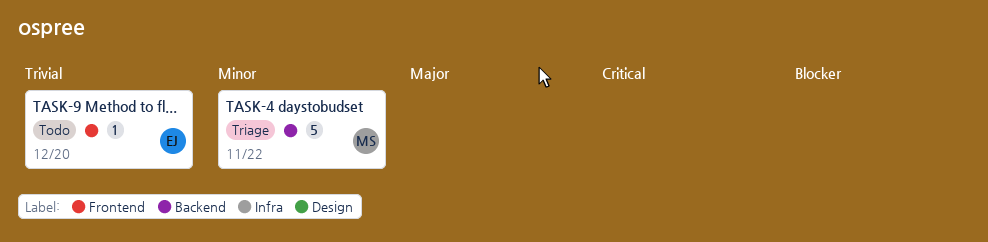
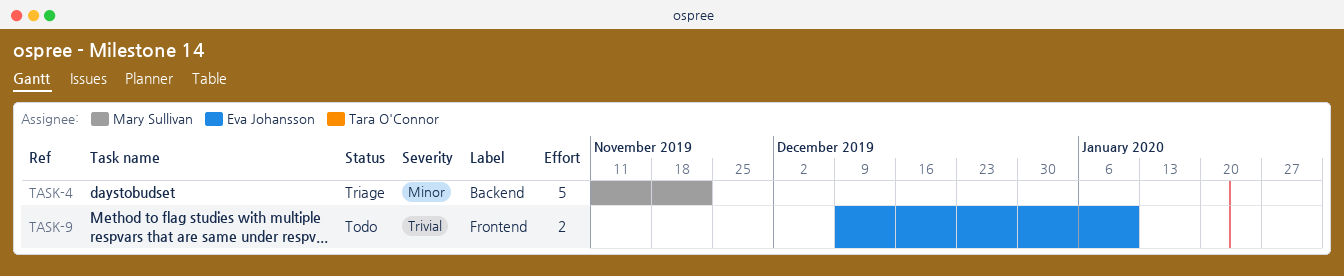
TASK-9, estimate: 1 -> 2
TASK-9, due: Dec 20 -> Jan 10

